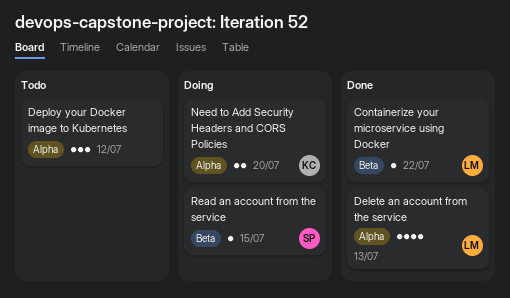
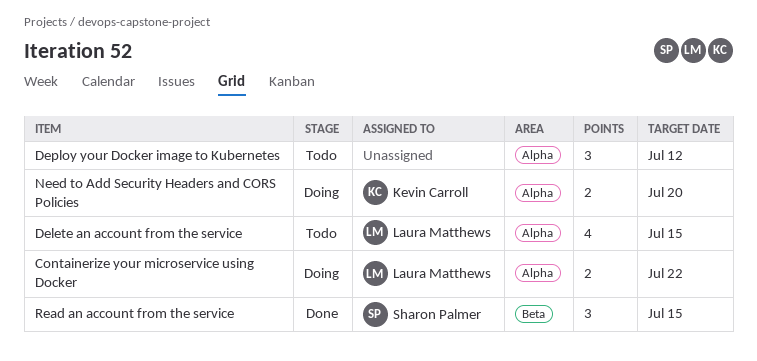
Containerize your microservice using Docker, status: Done -> Doing
Containerize your microservice using Docker, label: Beta -> Alpha
Containerize your microservice using Docker, estimate: 1 -> 2
Delete an account from the service, status: Done -> Todo
Delete an account from the service, due: Jul 13 -> Jul 15
Read an account from the service, status: Doing -> Done
Read an account from the service, estimate: 1 -> 3

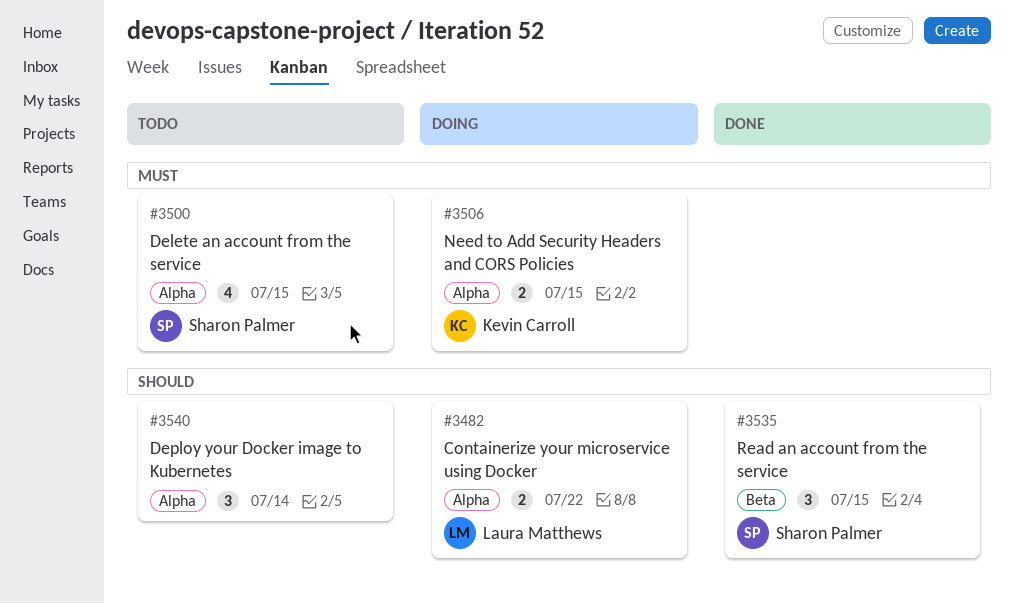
Delete an account from the service, owner: Laura Matthews -> Sharon Palmer
Deploy your Docker image to Kubernetes, due: Jul 12 -> Jul 14
Need to Add Security Headers and CORS Policies, due: Jul 20 -> Jul 15

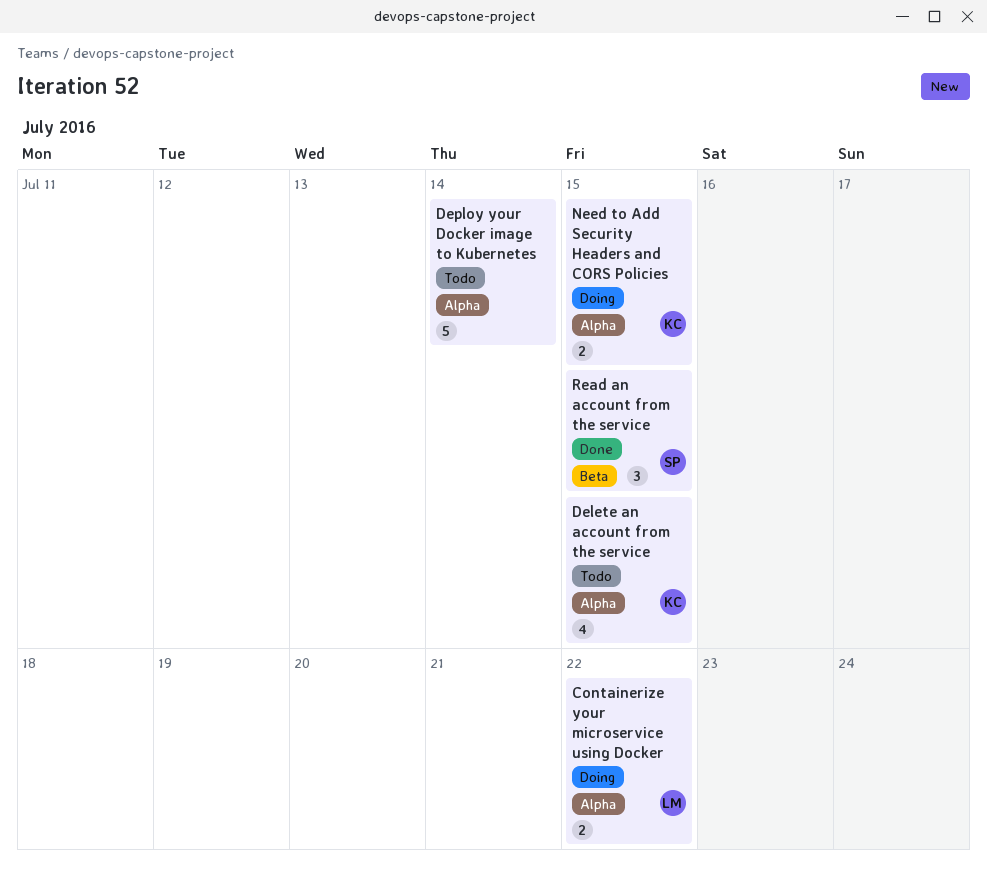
Delete an account from the service, owner: Sharon Palmer -> Kevin Carroll
Deploy your Docker image to Kubernetes, estimate: 3 -> 5

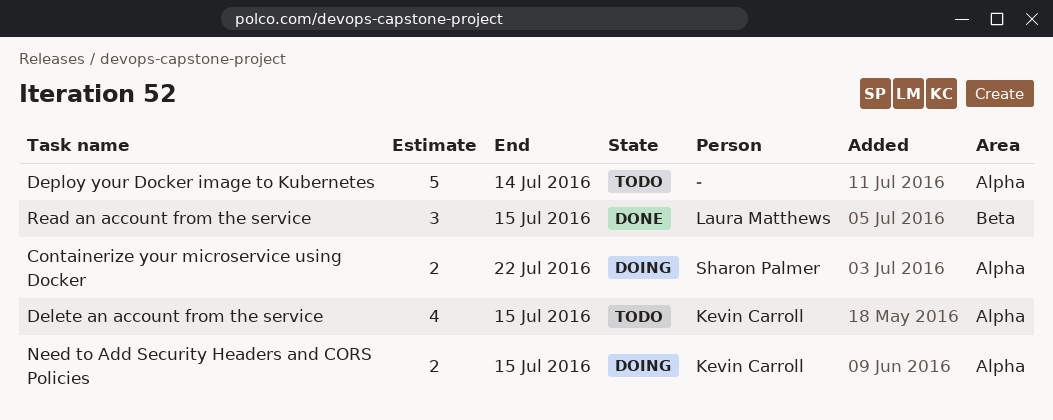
Containerize your microservice using Docker, owner: Laura Matthews -> Sharon Palmer
Read an account from the service, owner: Sharon Palmer -> Laura Matthews

